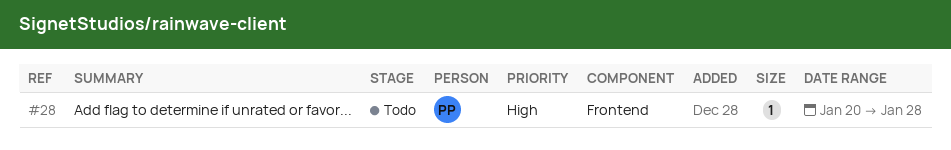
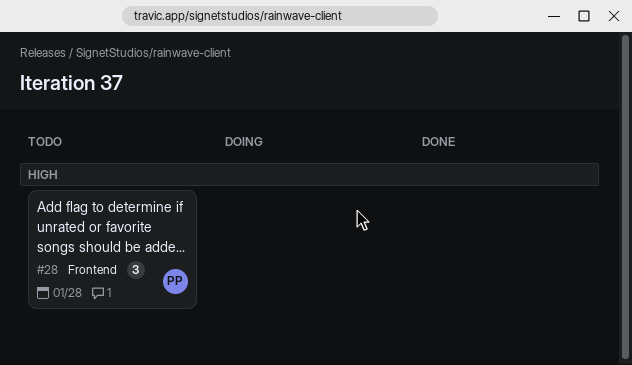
#28, estimate: 1 -> 3

